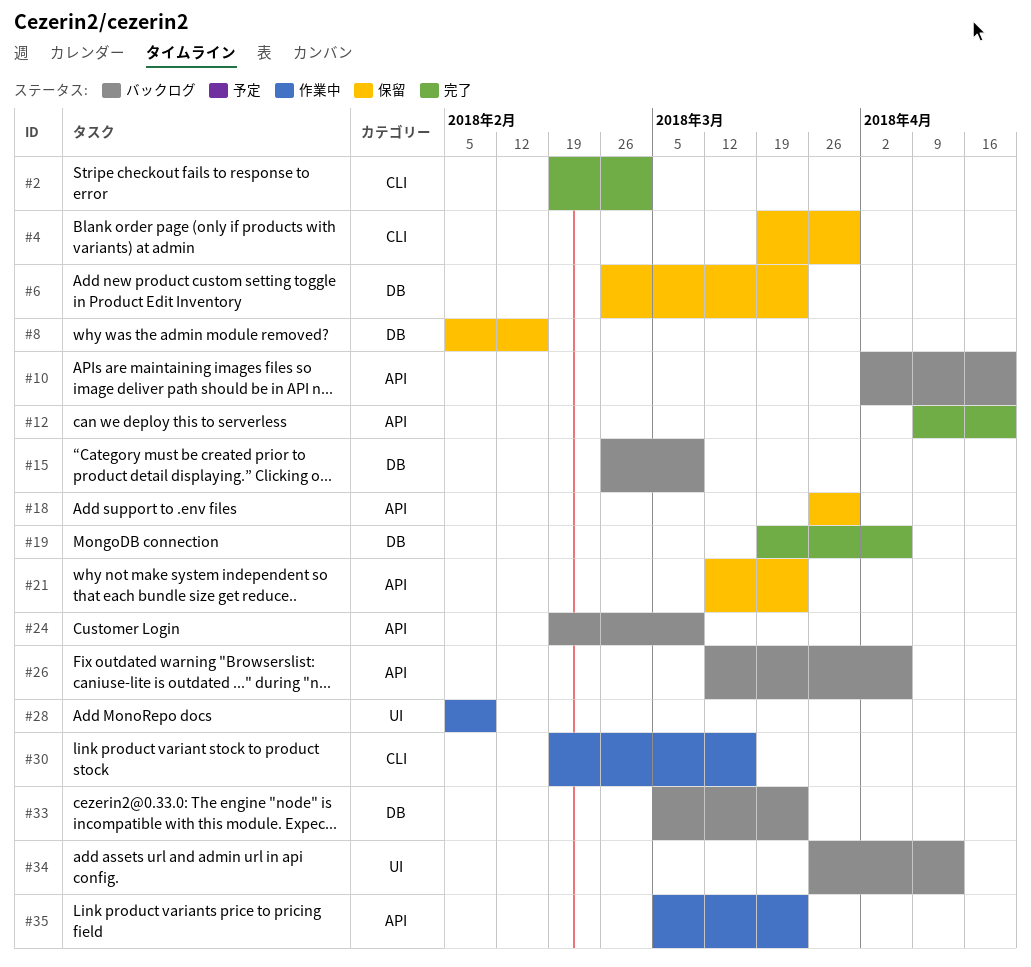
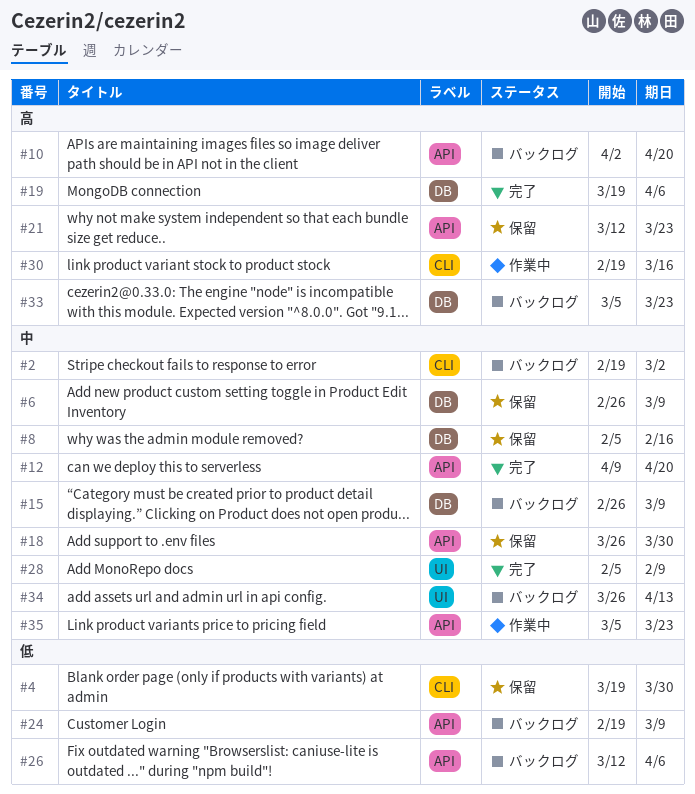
#2, status: 完了 -> バックログ
#6, due: Mar 23 -> Mar 9
#28, status: 作業中 -> 完了

